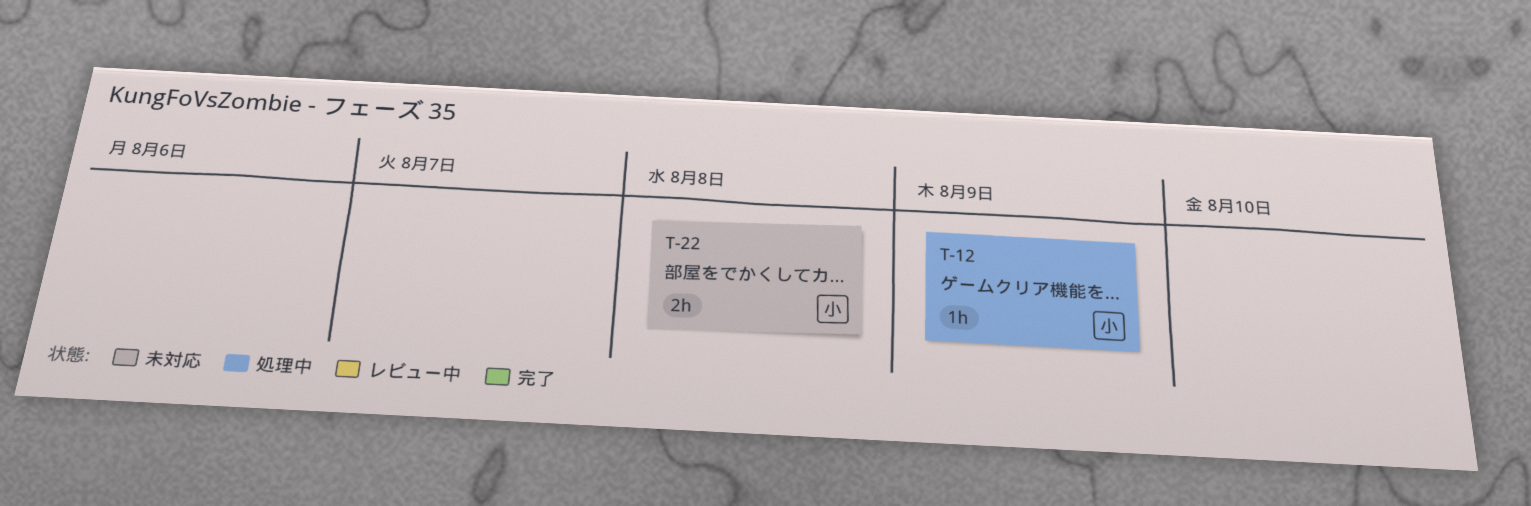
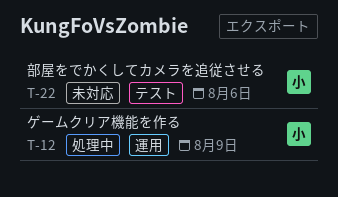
T-22, due: Aug 8 -> Aug 6

